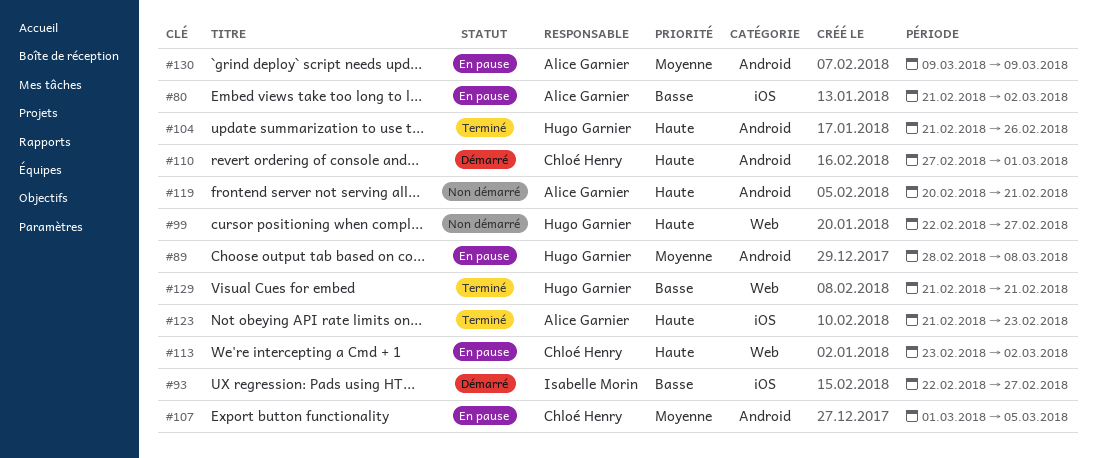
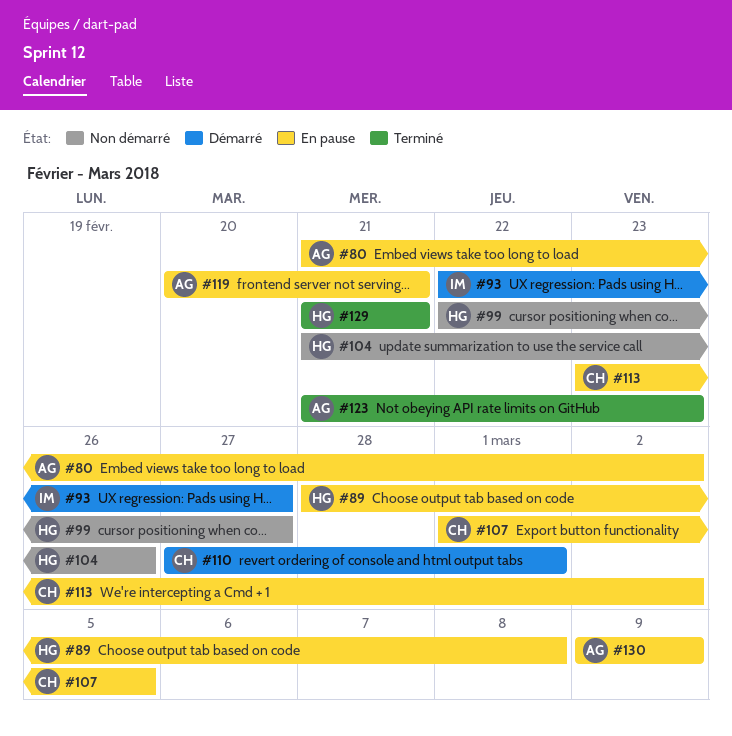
#104, status: Terminé -> Non démarré
#119, status: Non démarré -> En pause

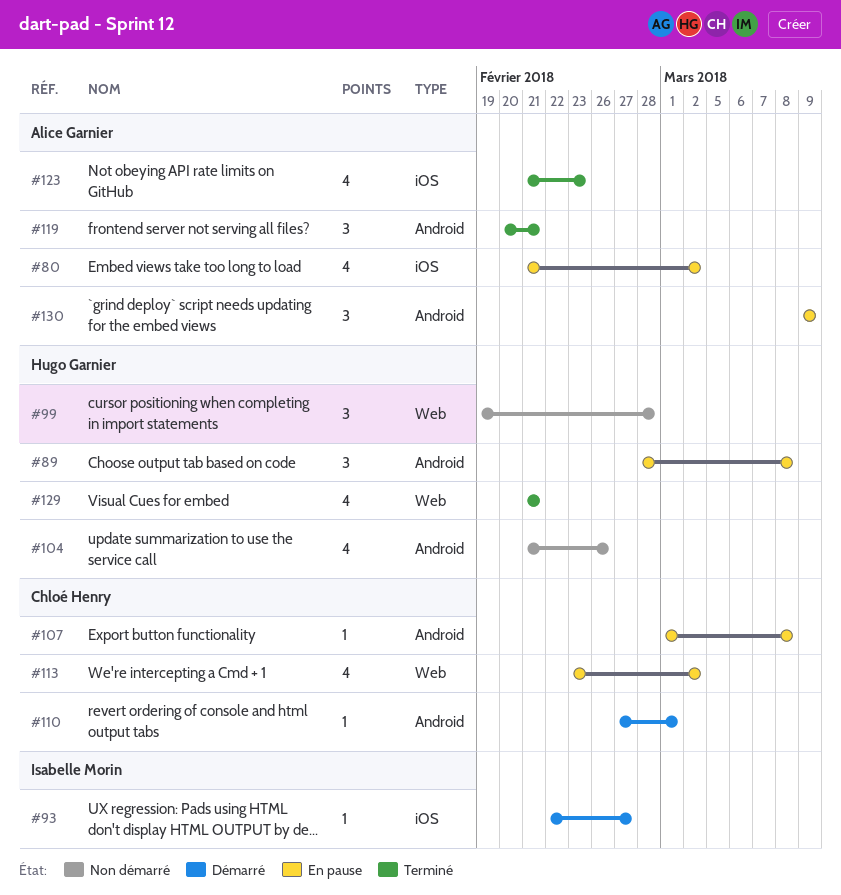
#99, start: Feb 22 -> Feb 19
#99, due: Feb 27 -> Feb 28
#107, due: Mar 5 -> Mar 8
#119, status: En pause -> Terminé

